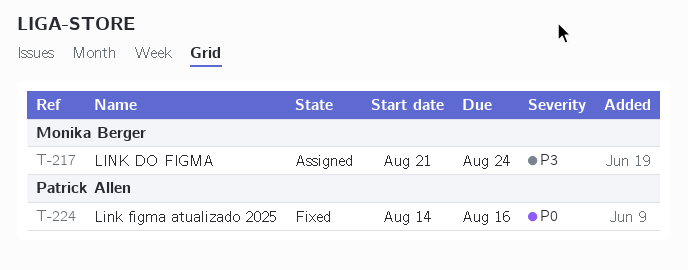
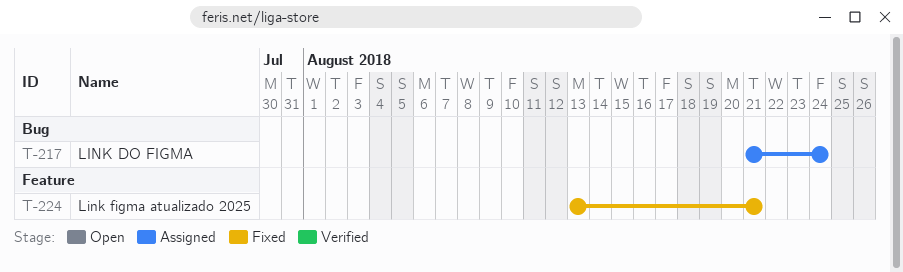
T-224, start: Aug 14 -> Aug 13
T-224, due: Aug 16 -> Aug 21

